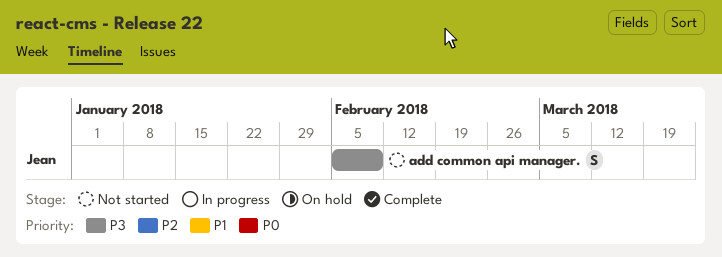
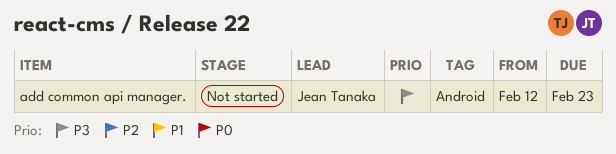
add common api manager., start: Feb 5 -> Feb 12
add common api manager., due: Feb 9 -> Feb 23

